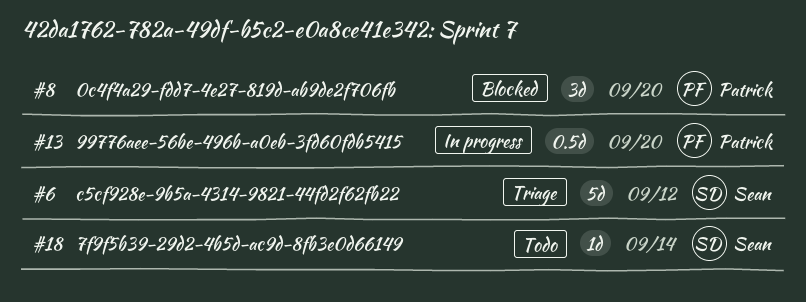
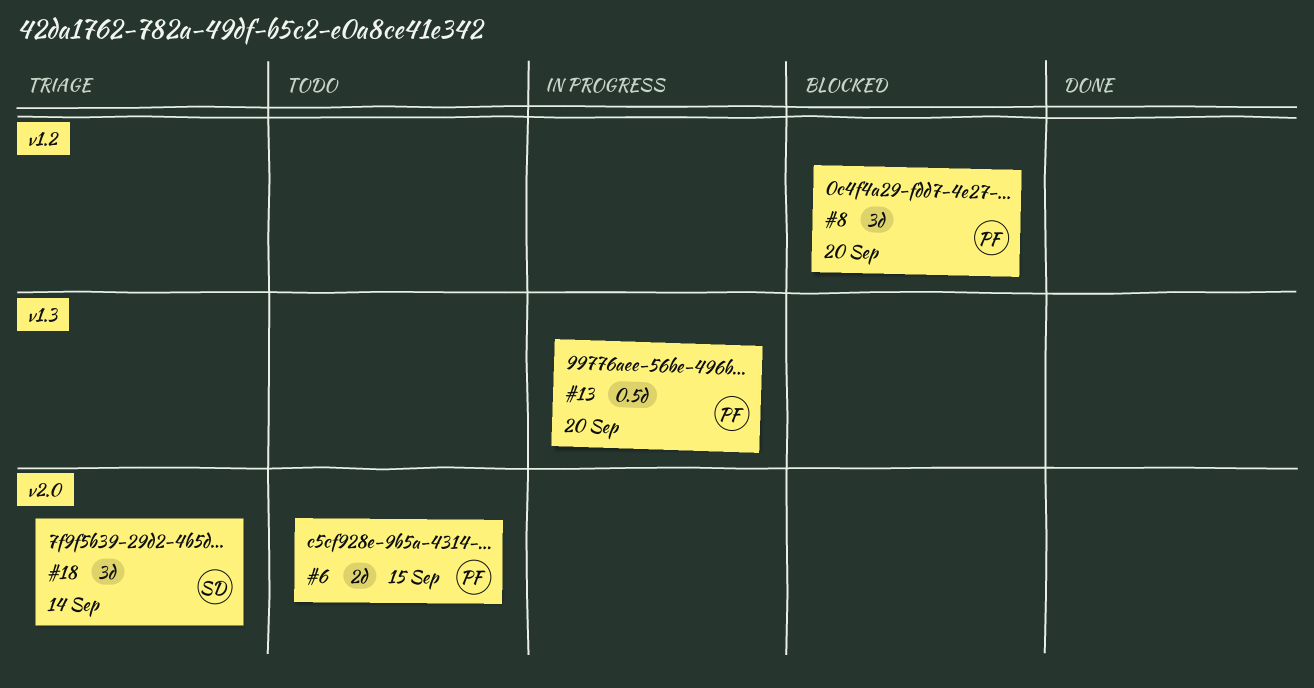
#6, status: Triage -> Todo
#6, owner: Sean -> Patrick
#6, estimate: 5d -> 2d
#6, due: Sep 12 -> Sep 15
#18, status: Todo -> Triage
#18, estimate: 1d -> 3d

